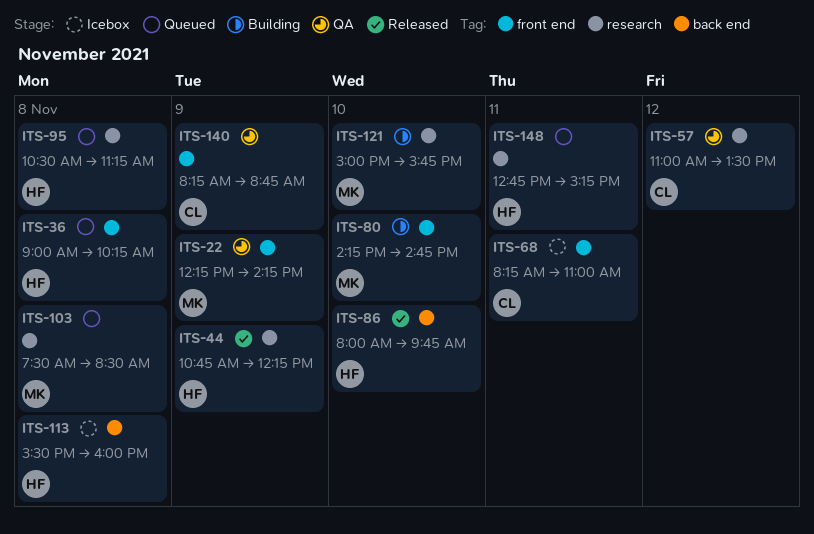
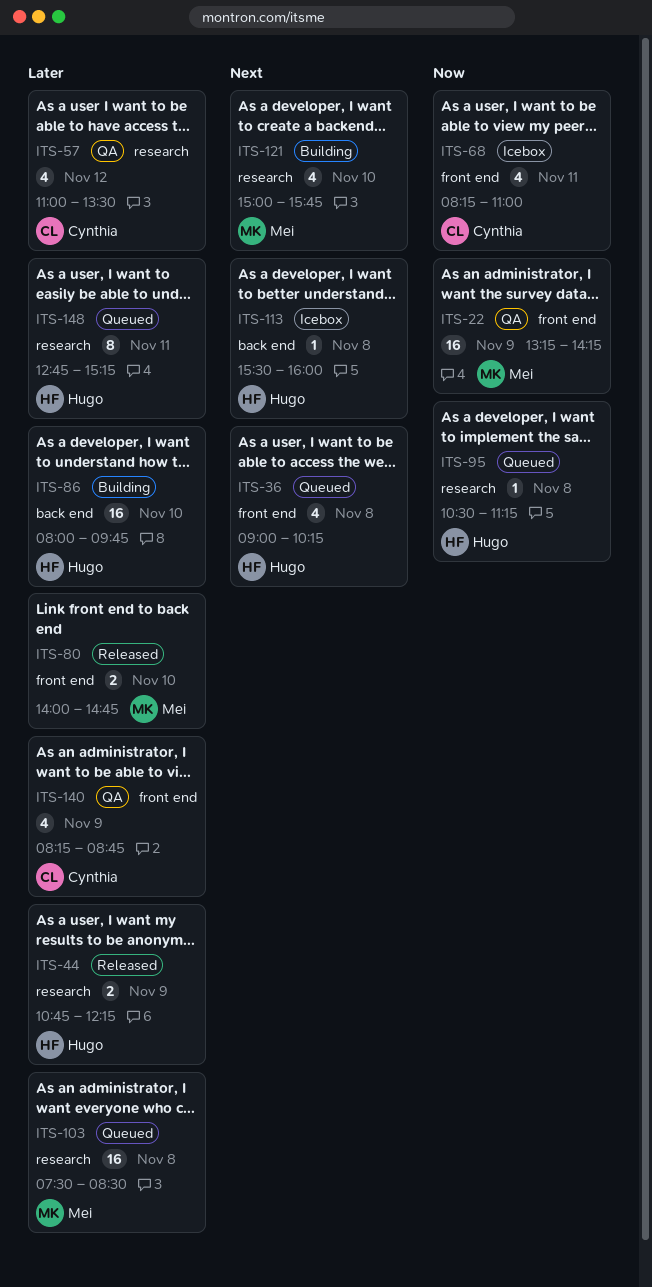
ITS-22, begins: 12:15 -> 13:15
ITS-80, status: Building -> Released
ITS-80, begins: 14:15 -> 14:00
ITS-86, status: Released -> Building

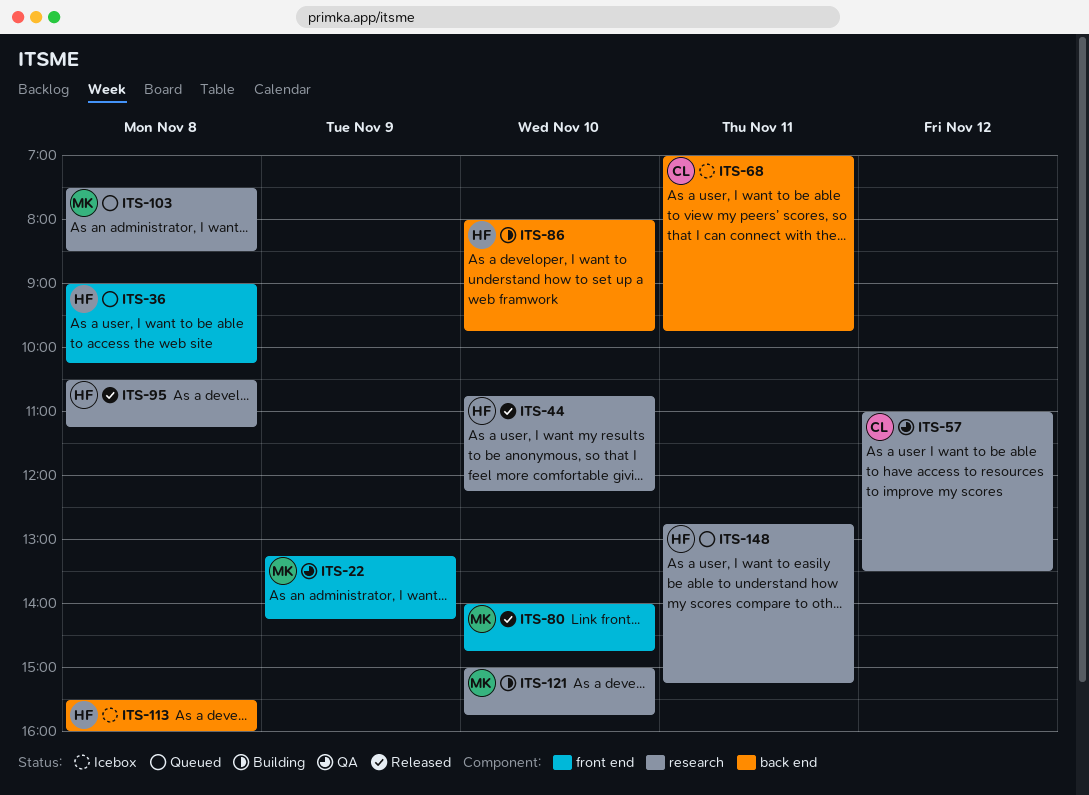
ITS-44, day: Nov 9 -> Nov 10
ITS-68, label: front end -> back end
ITS-68, begins: 08:15 -> 07:00
ITS-68, ends: 11:00 -> 09:45
ITS-95, status: Queued -> Released
ITS-140: present -> none

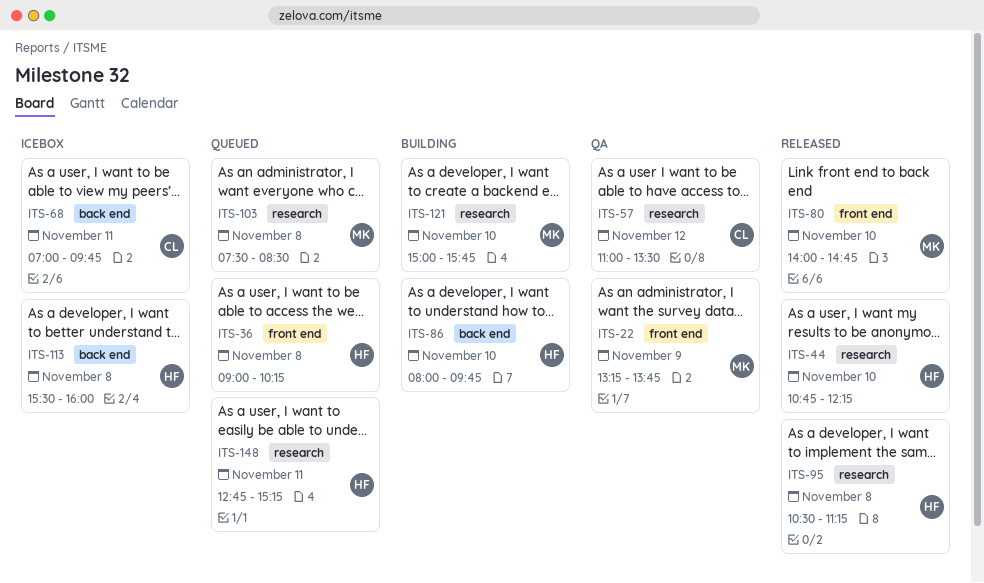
ITS-22, ends: 14:15 -> 13:45

